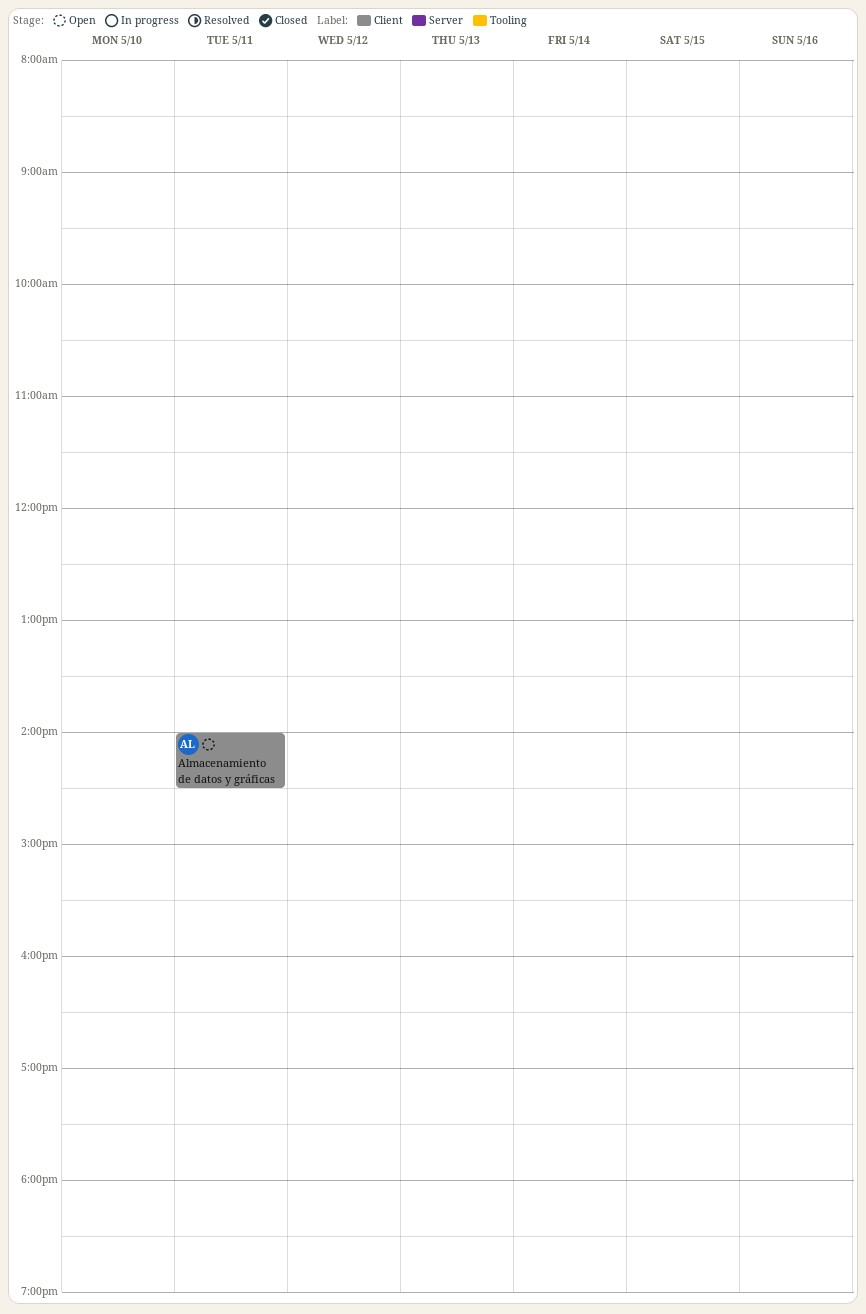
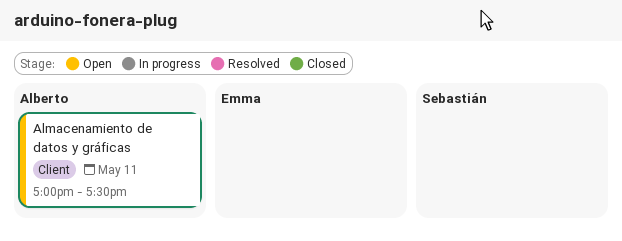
Almacenamiento de datos y gráficas, begins: 14:00 -> 17:00
Almacenamiento de datos y gráficas, ends: 14:30 -> 17:30

